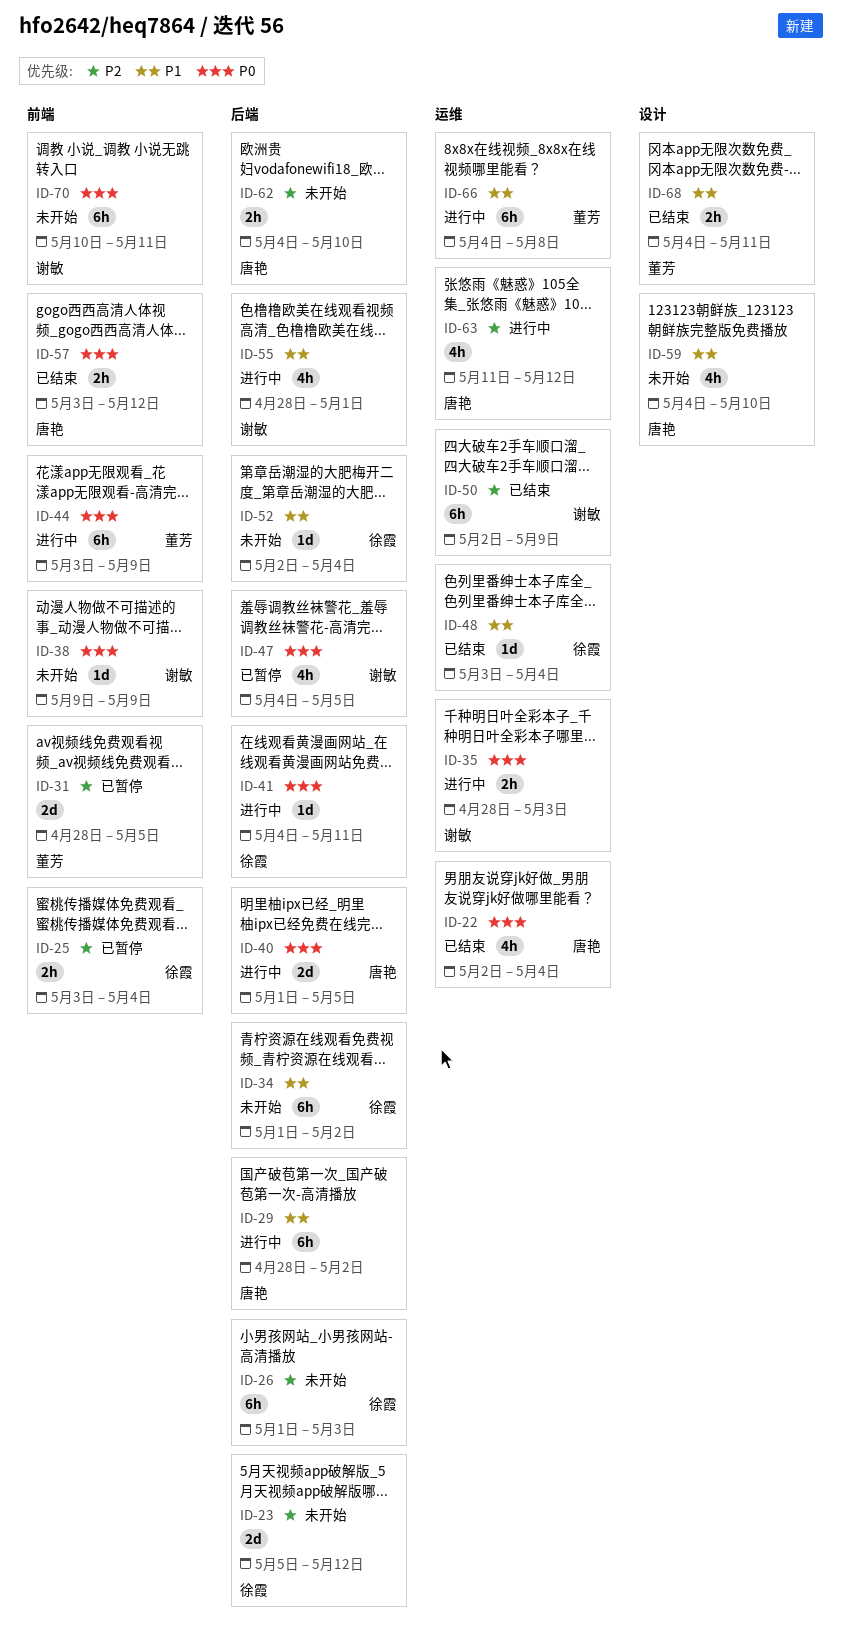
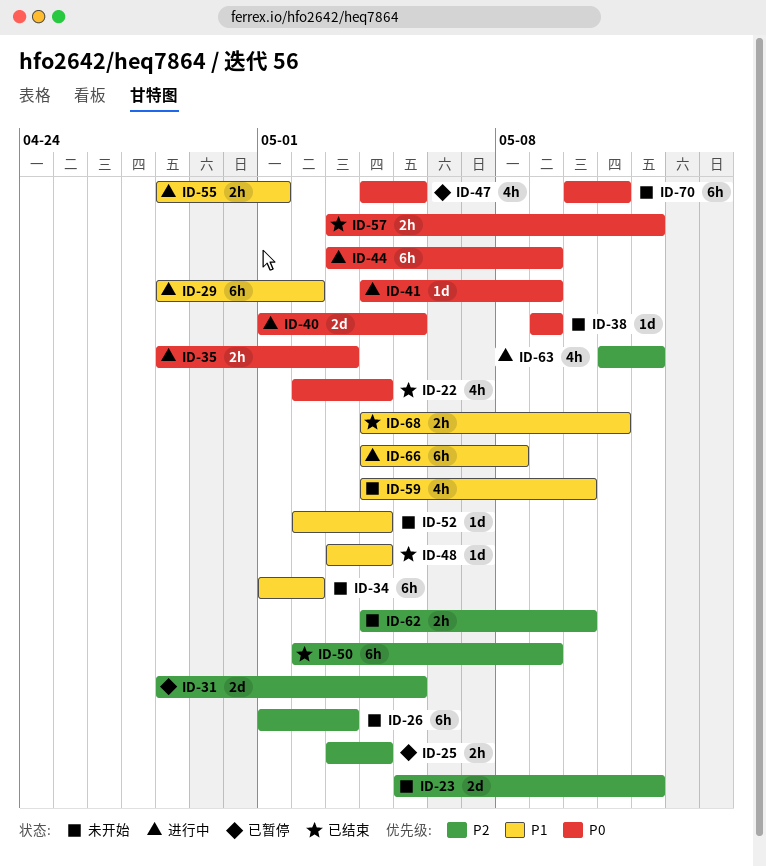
ID-41, due: May 11 -> May 9
ID-55, estimate: 4h -> 2h

